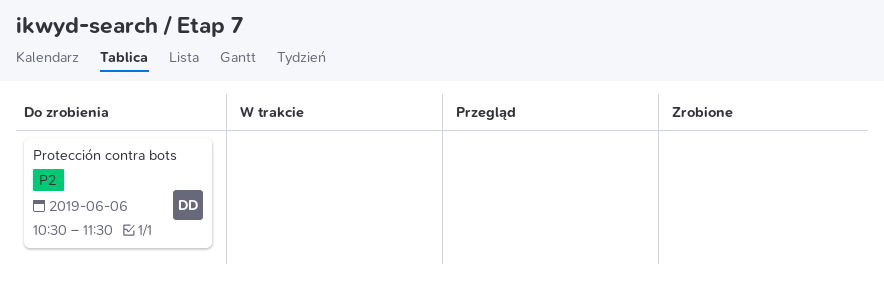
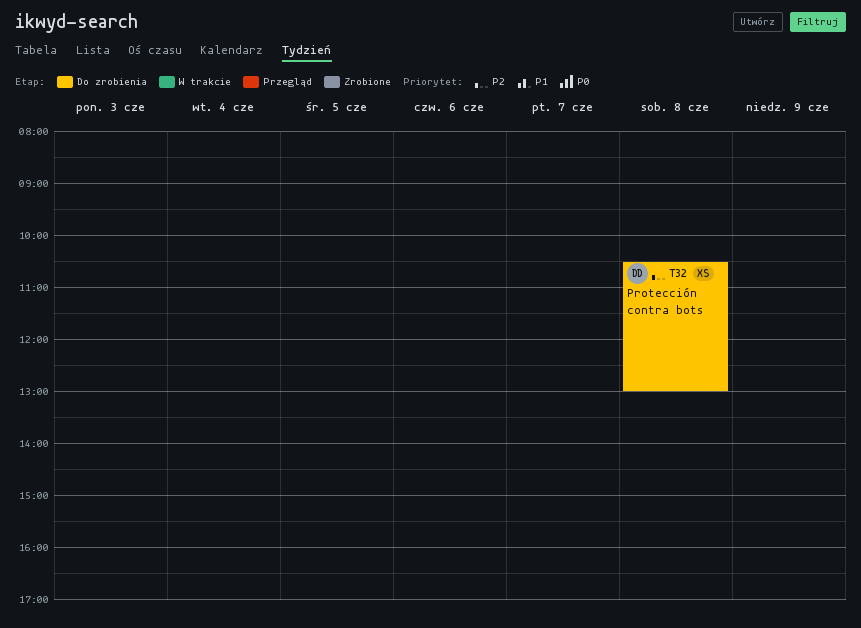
Protección contra bots, day: Jun 6 -> Jun 8
Protección contra bots, ends: 11:30 -> 13:00

